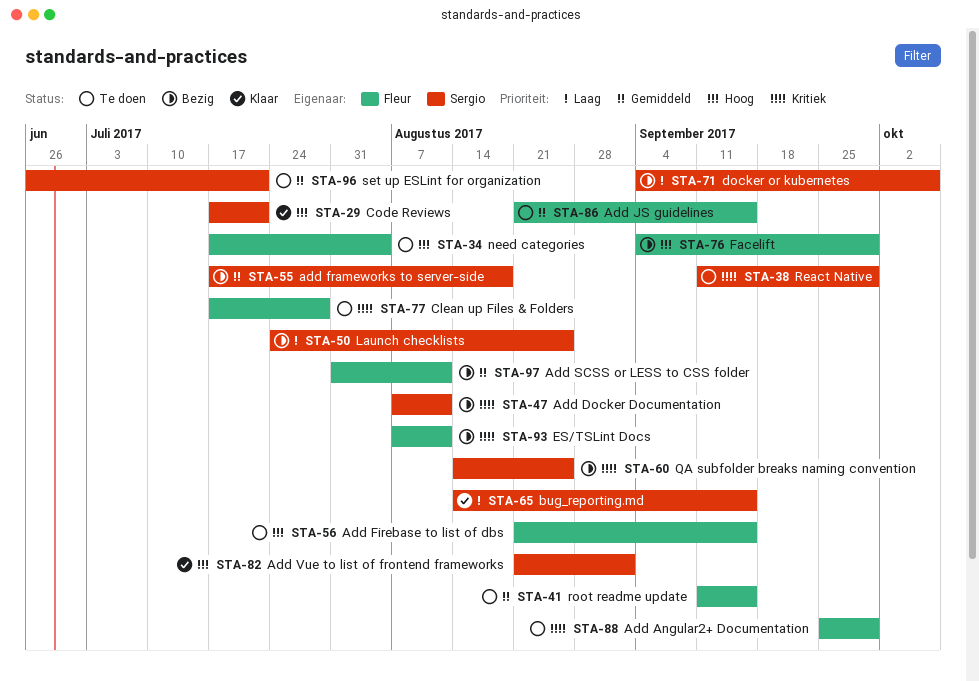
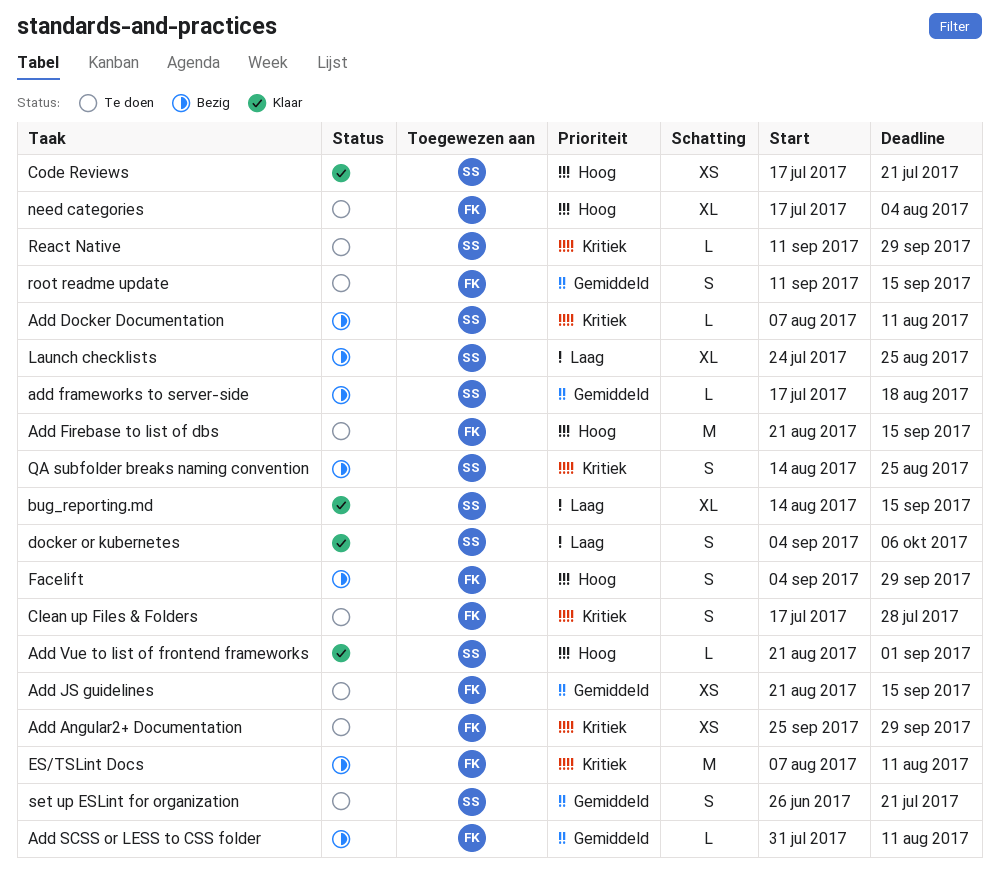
docker or kubernetes, status: Bezig -> Klaar

